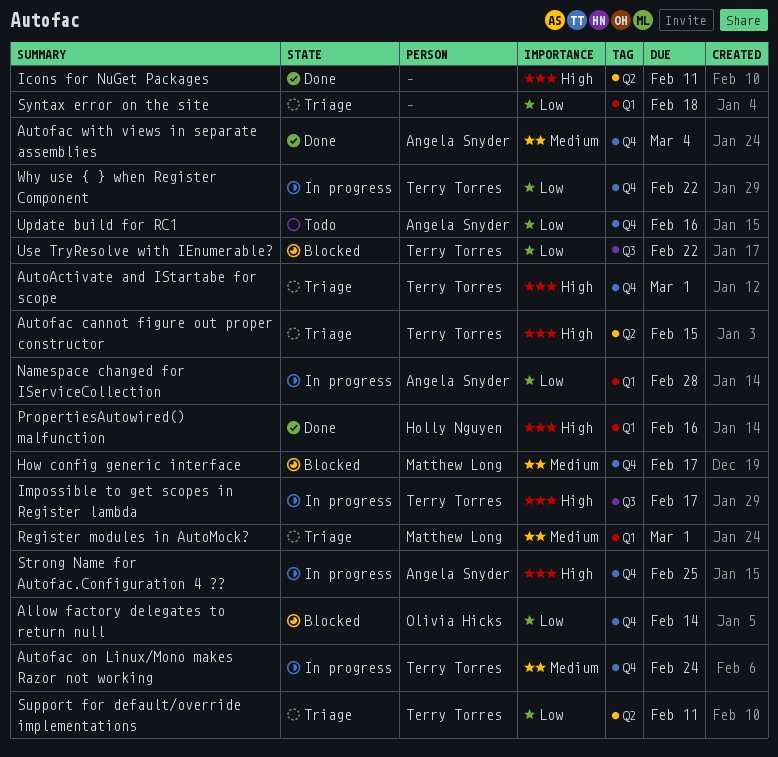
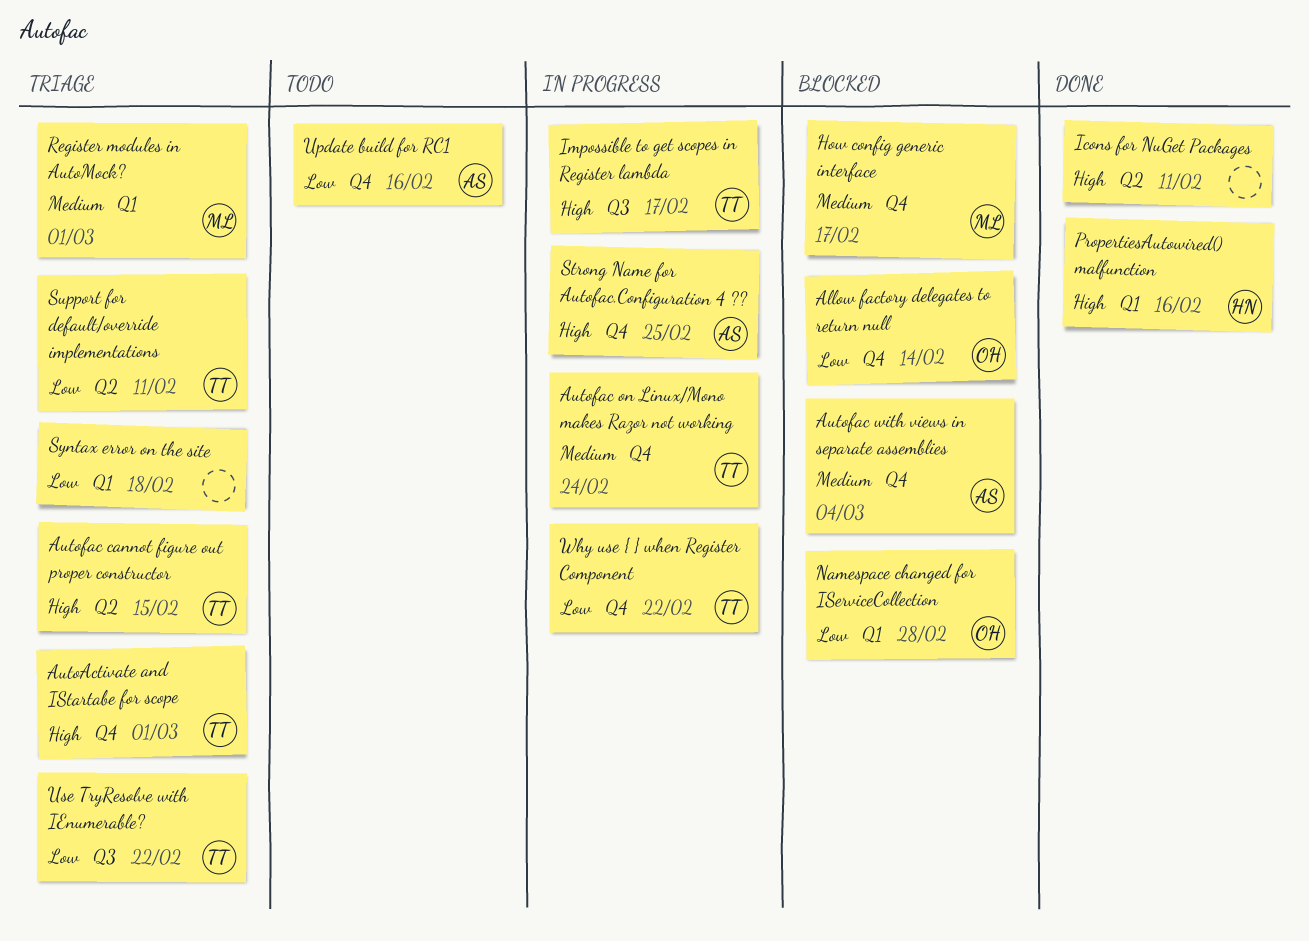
Autofac with views in separate assemblies, status: Done -> Blocked
Namespace changed for IServiceCollection, status: In progress -> Blocked
Namespace changed for IServiceCollection, owner: Angela Snyder -> Olivia Hicks
Use TryResolve with IEnumerable?, status: Blocked -> Triage

